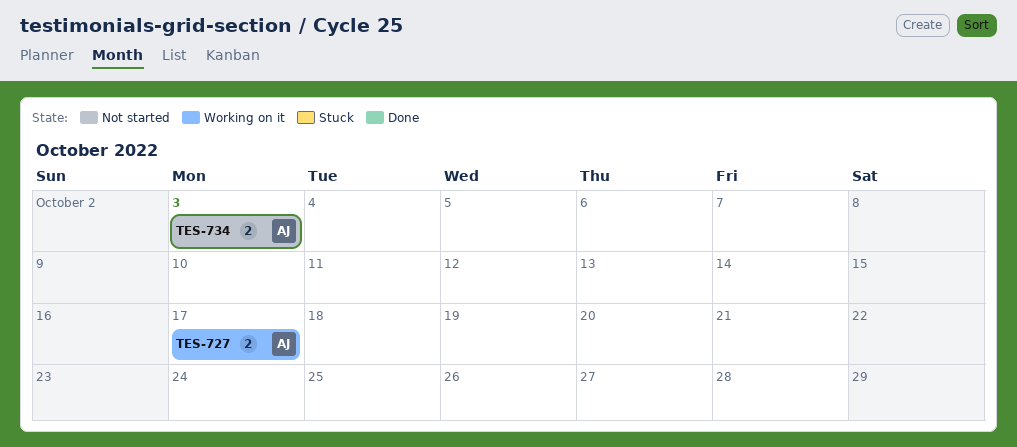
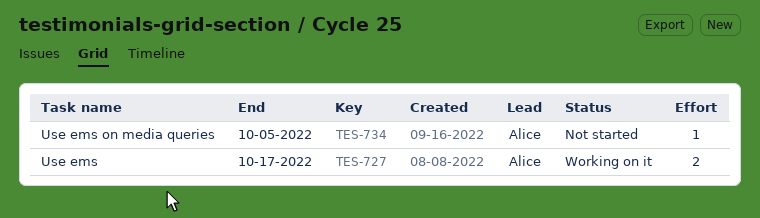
TES-734, estimate: 2 -> 1
TES-734, due: Oct 3 -> Oct 5

